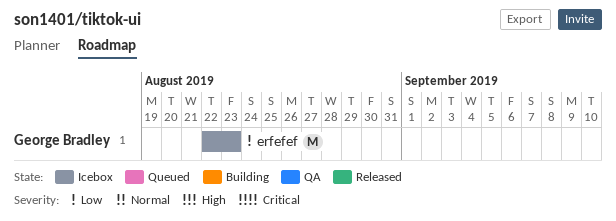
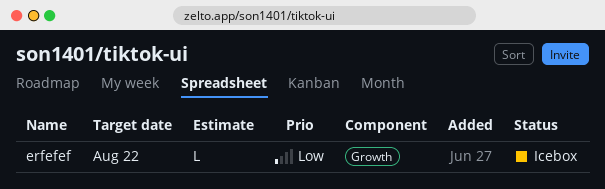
erfefef, estimate: M -> L
erfefef, due: Aug 23 -> Aug 22

